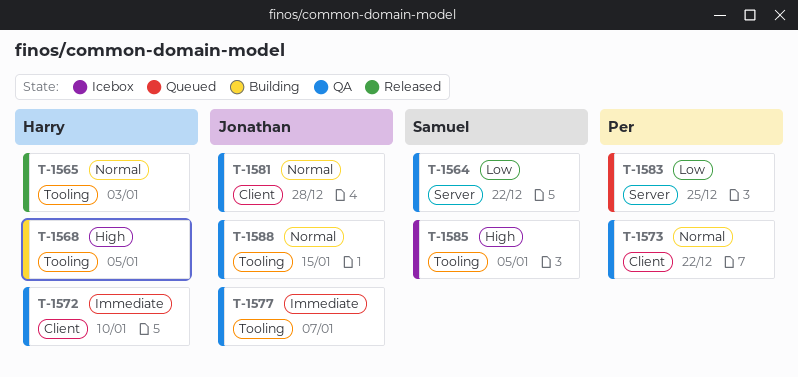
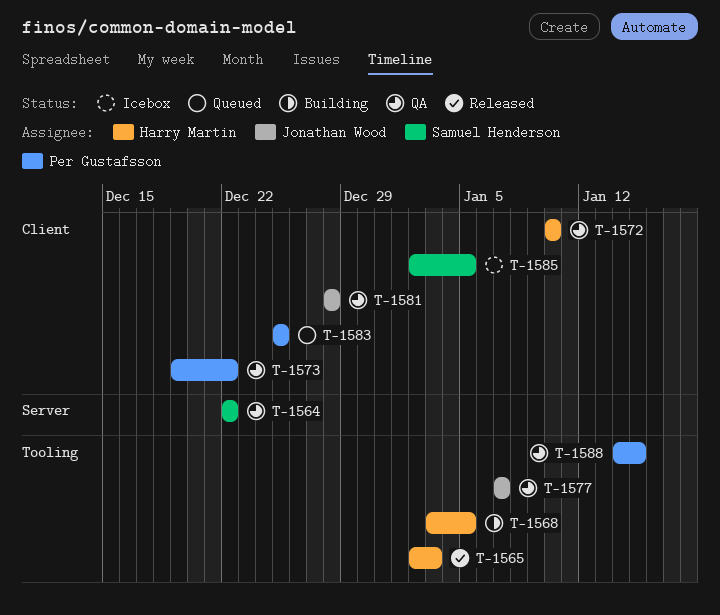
T-1583, label: Server -> Client
T-1585, label: Tooling -> Client
T-1588, owner: Jonathan Wood -> Per Gustafsson

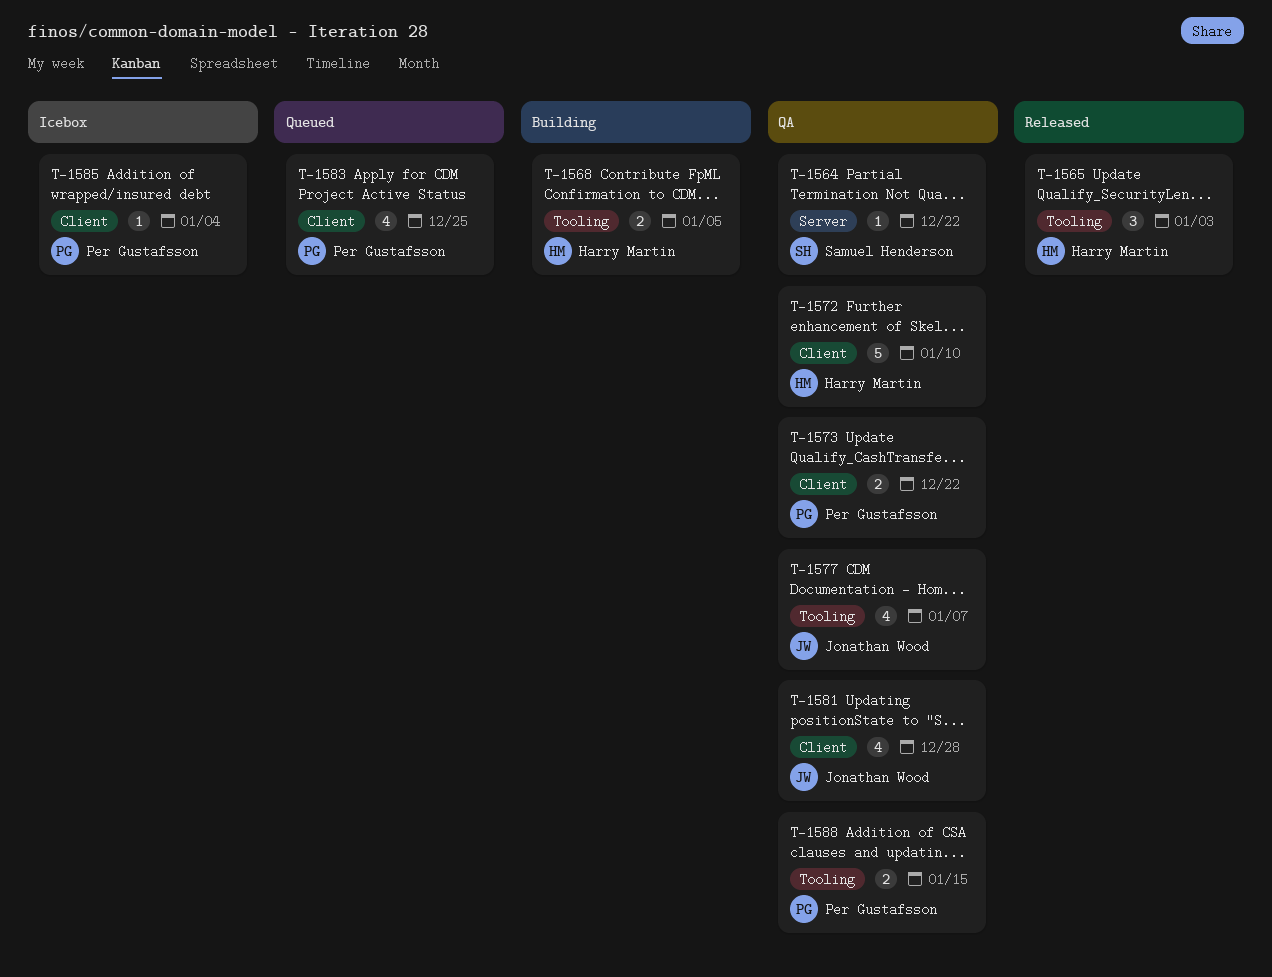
T-1585, owner: Samuel Henderson -> Per Gustafsson
T-1585, due: Jan 5 -> Jan 4

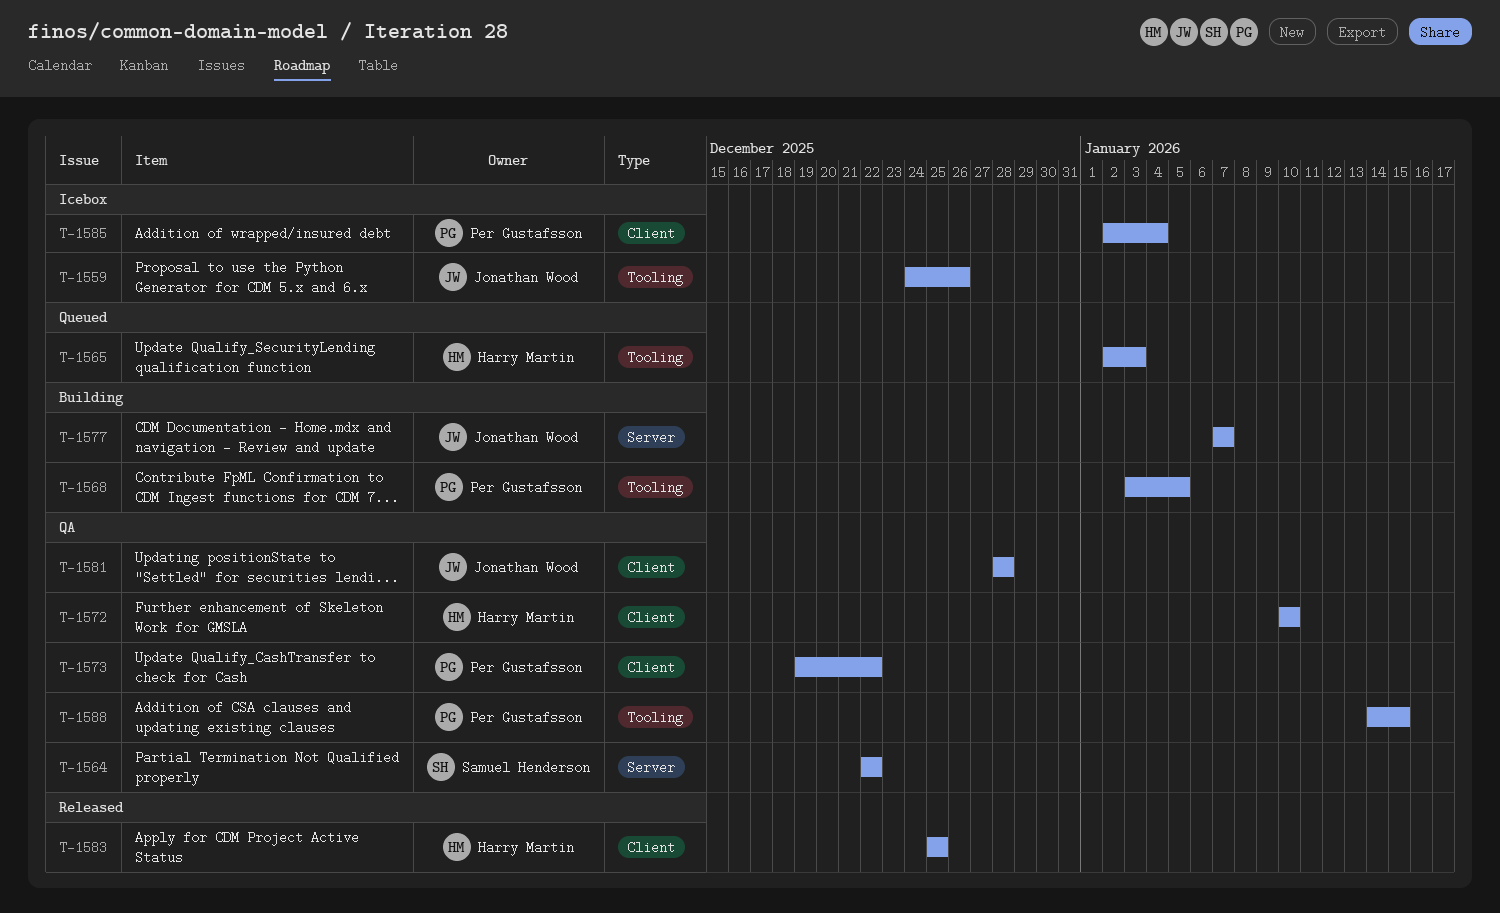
T-1559: none -> present
T-1565, status: Released -> Queued
T-1568, owner: Harry Martin -> Per Gustafsson
T-1577, status: QA -> Building
T-1577, label: Tooling -> Server
T-1583, status: Queued -> Released
T-1583, owner: Per Gustafsson -> Harry Martin

